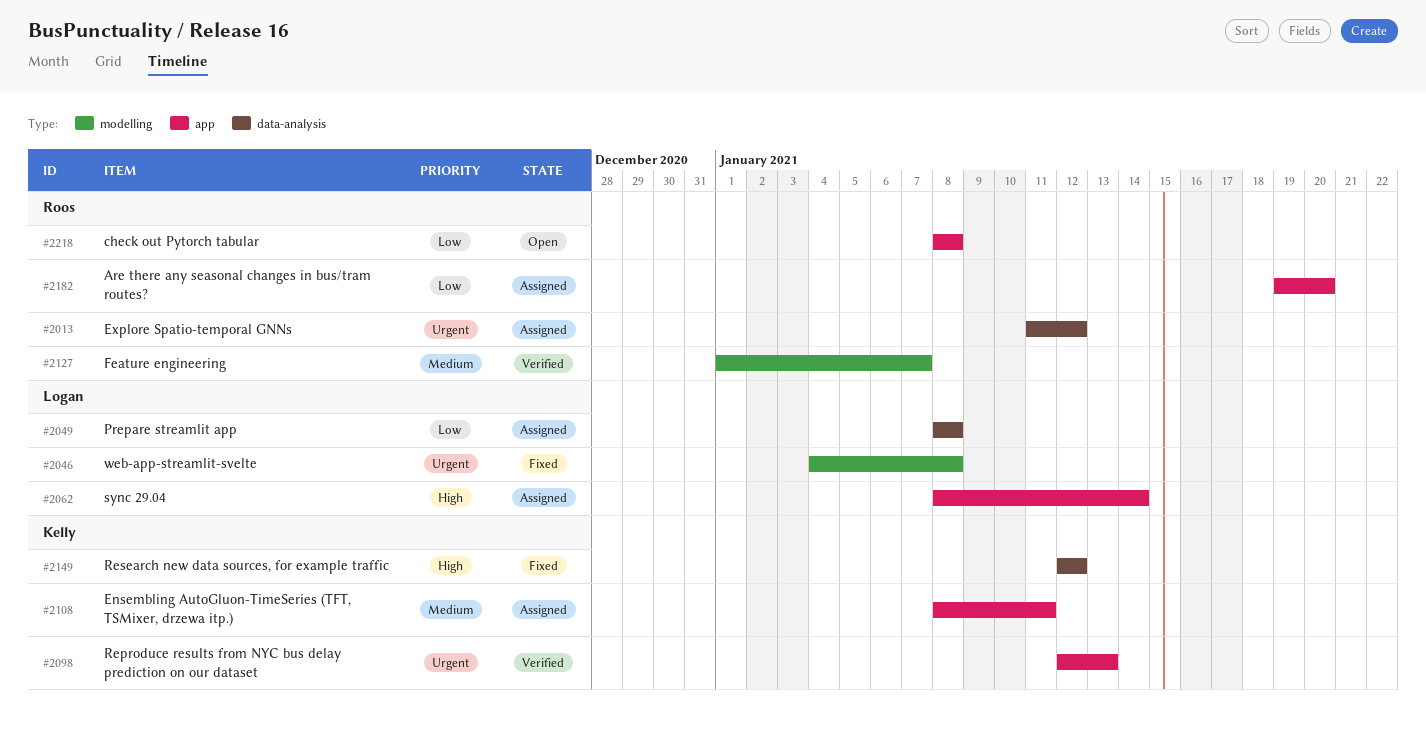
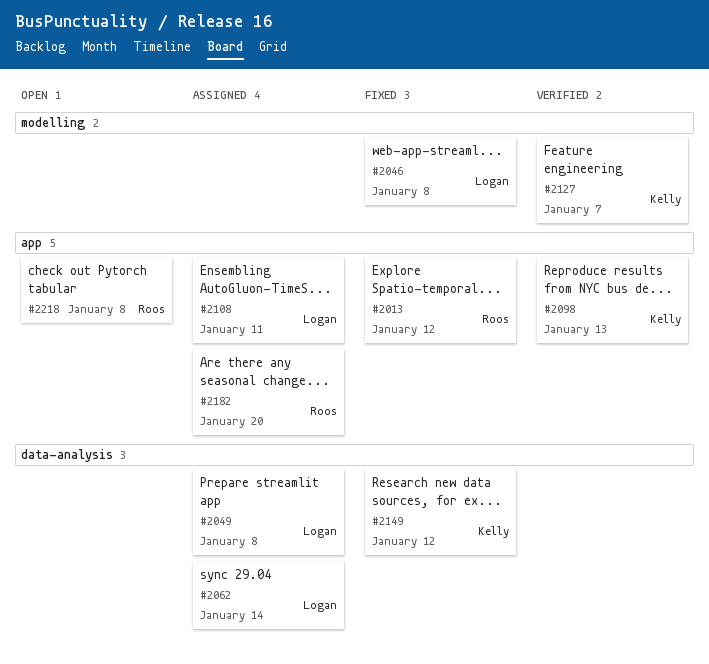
#2013, status: Assigned -> Fixed
#2013, label: data-analysis -> app
#2062, label: app -> data-analysis
#2108, owner: Kelly -> Logan
#2127, owner: Roos -> Kelly

